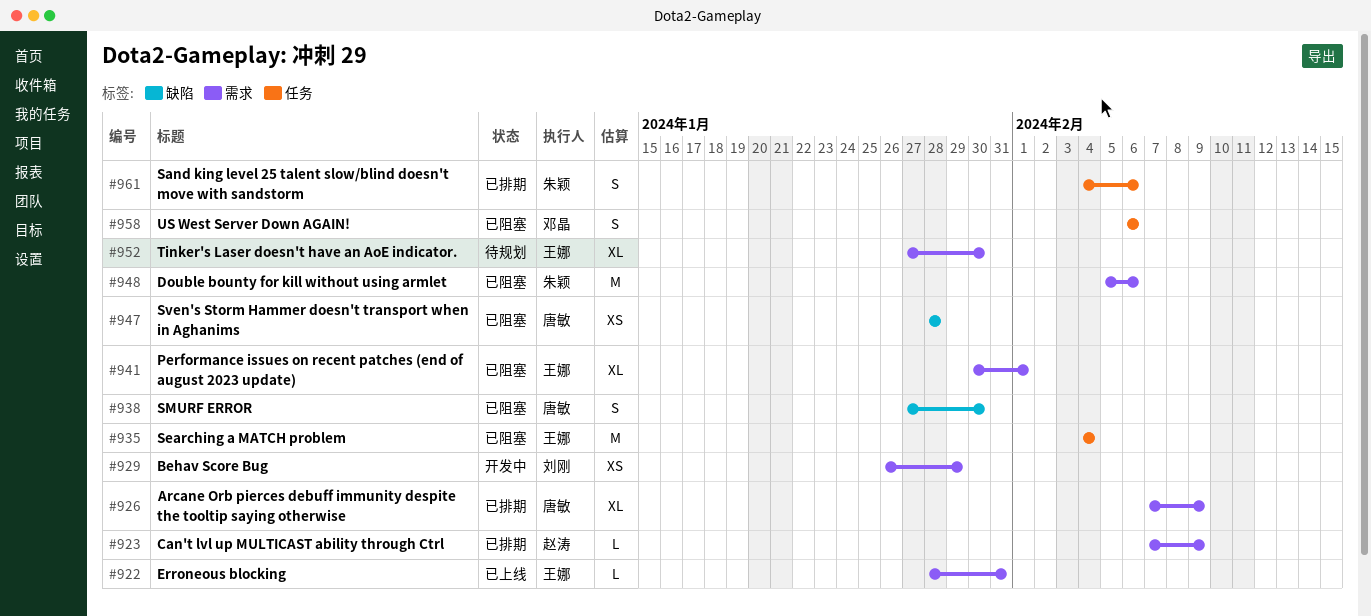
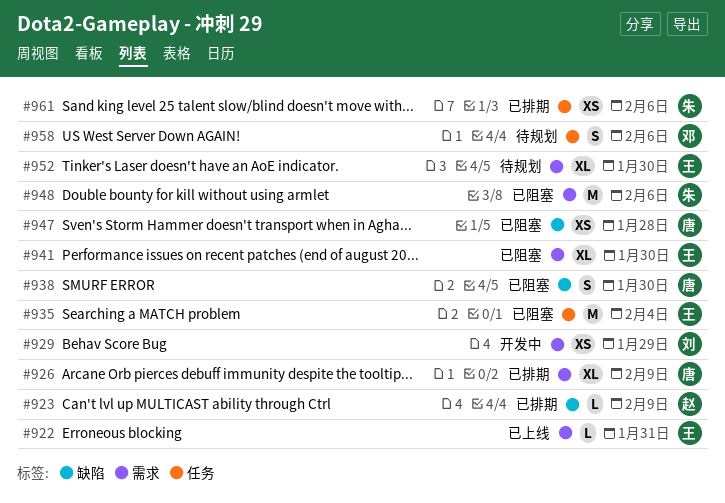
#923, label: 需求 -> 缺陷
#941, due: Feb 1 -> Jan 30
#958, status: 已阻塞 -> 待规划
#961, estimate: S -> XS

